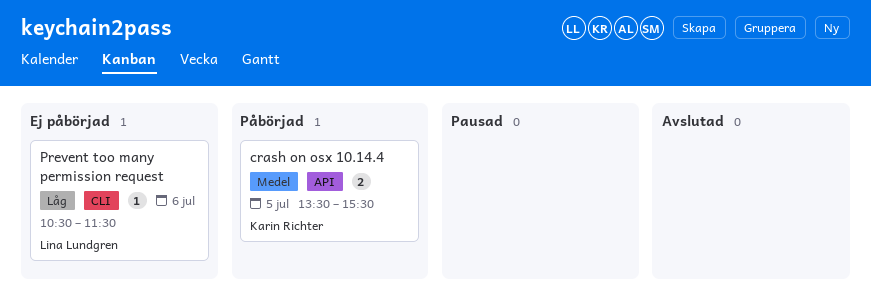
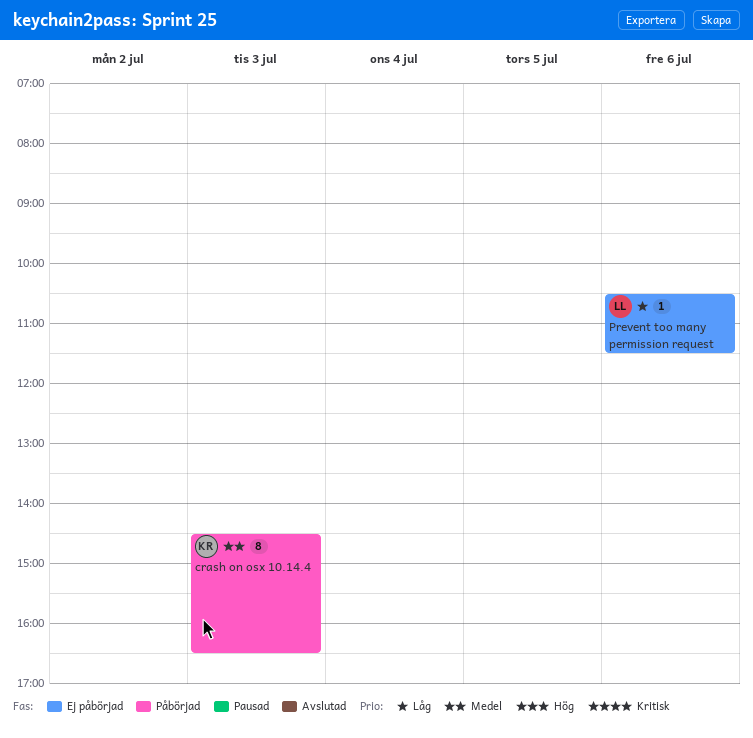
crash on osx 10.14.4, estimate: 2 -> 8
crash on osx 10.14.4, day: Jul 5 -> Jul 3
crash on osx 10.14.4, begins: 13:30 -> 14:30
crash on osx 10.14.4, ends: 15:30 -> 16:30

